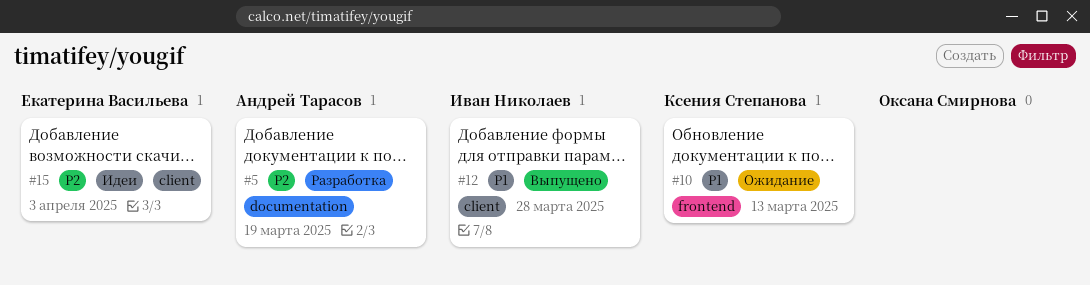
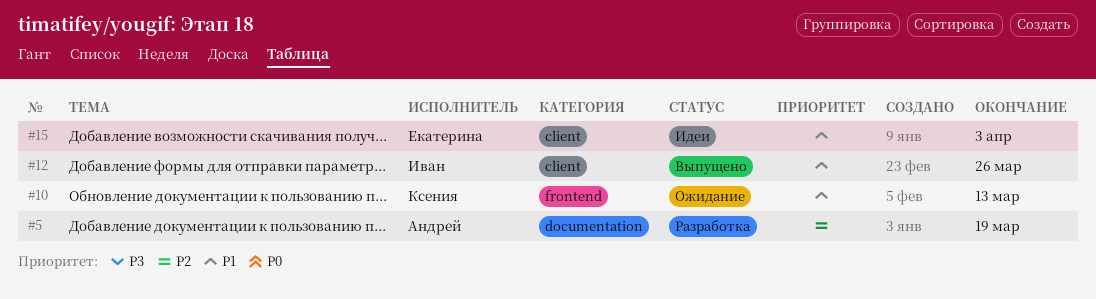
#12, due: Mar 28 -> Mar 26
#15, priority: P2 -> P1

